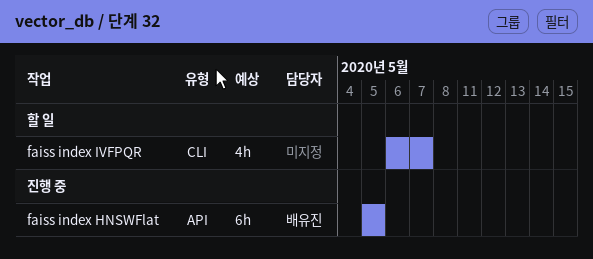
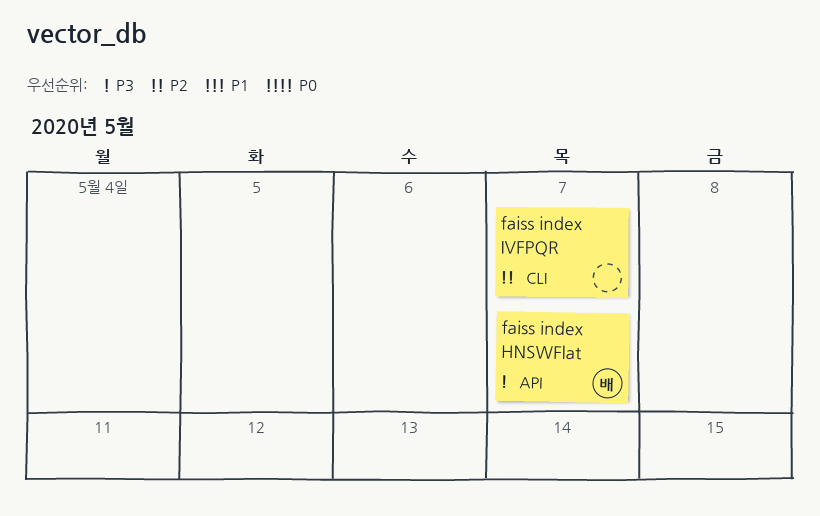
faiss index HNSWFlat, due: May 5 -> May 7

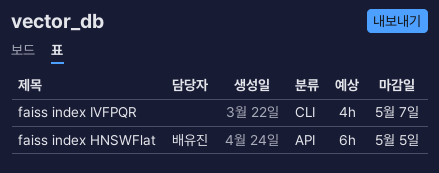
faiss index HNSWFlat, due: May 7 -> May 5

